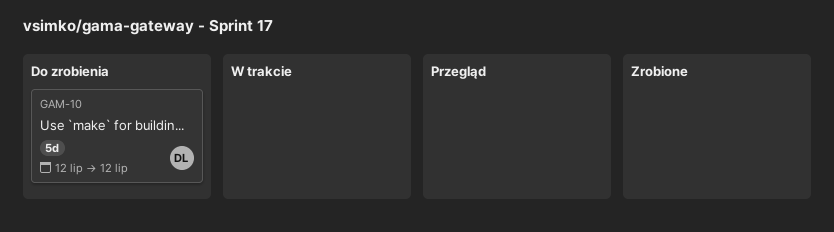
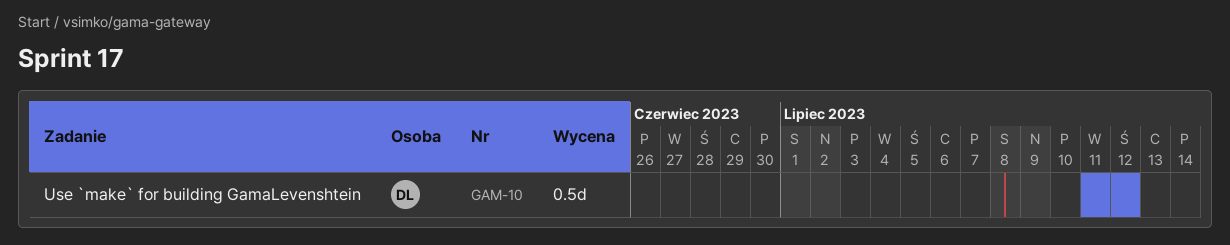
GAM-10, estimate: 5d -> 0.5d
GAM-10, start: Jul 12 -> Jul 11

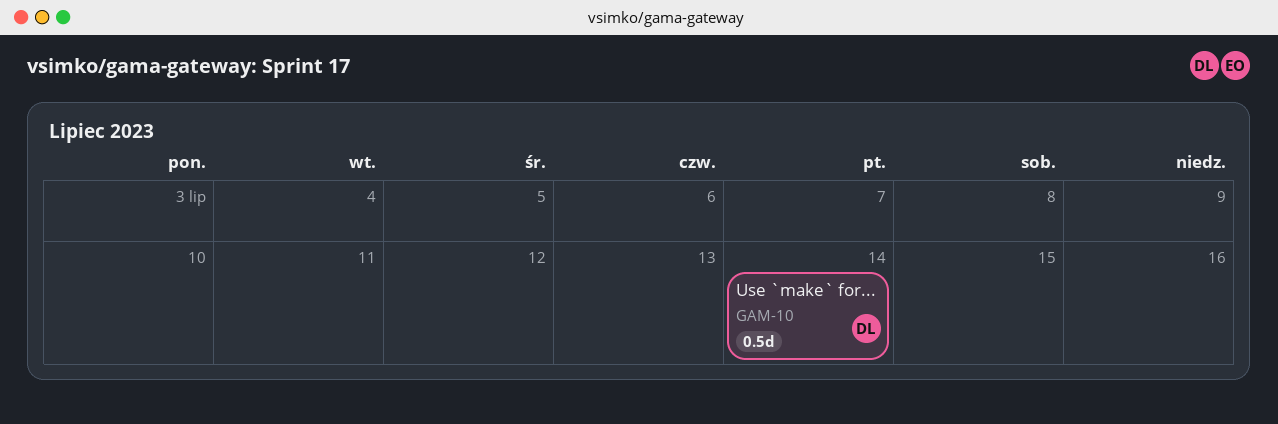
GAM-10, due: Jul 12 -> Jul 14

